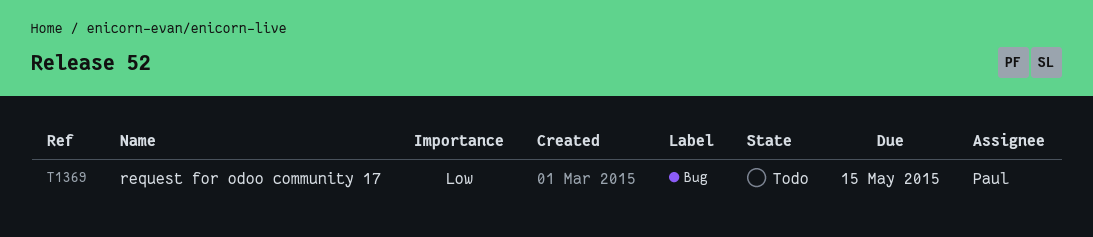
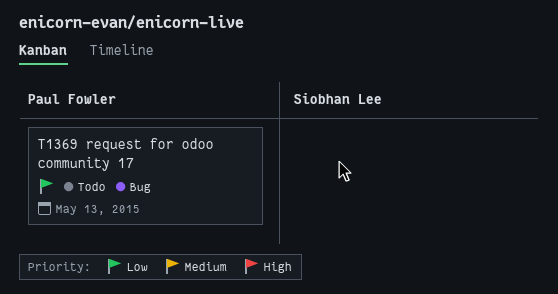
T1369, due: May 15 -> May 13

